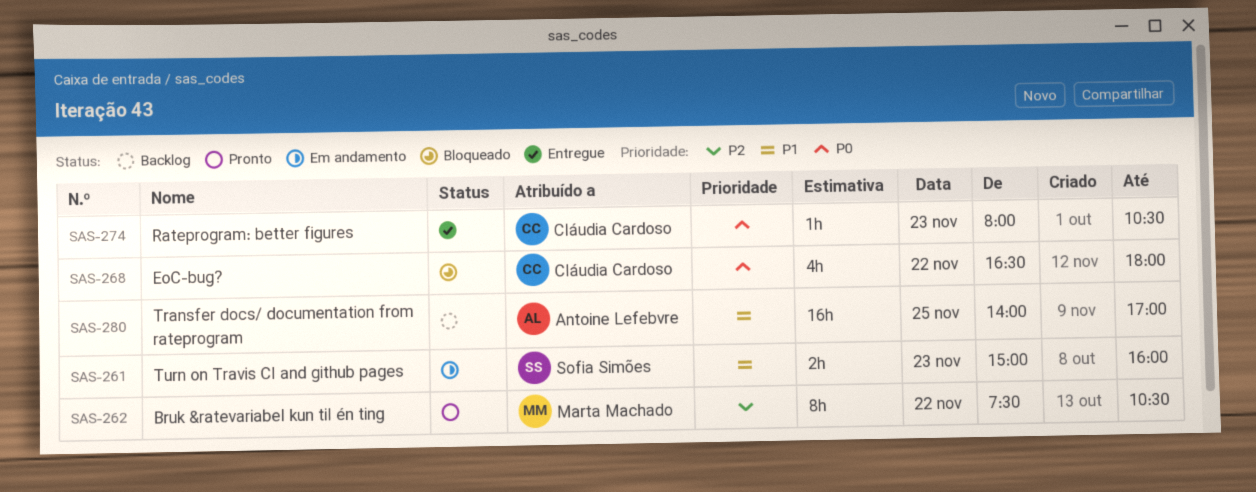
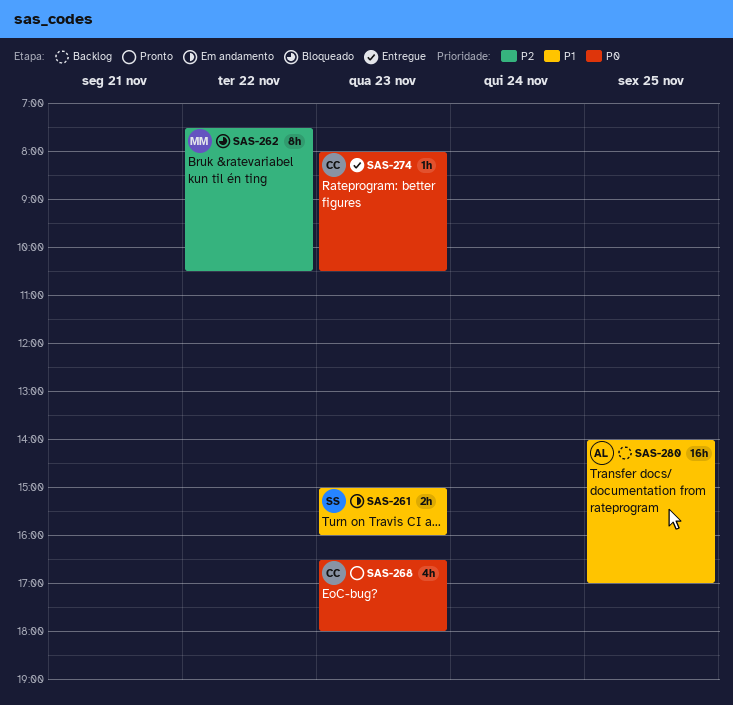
SAS-262, status: Pronto -> Bloqueado
SAS-268, status: Bloqueado -> Pronto
SAS-268, day: Nov 22 -> Nov 23

